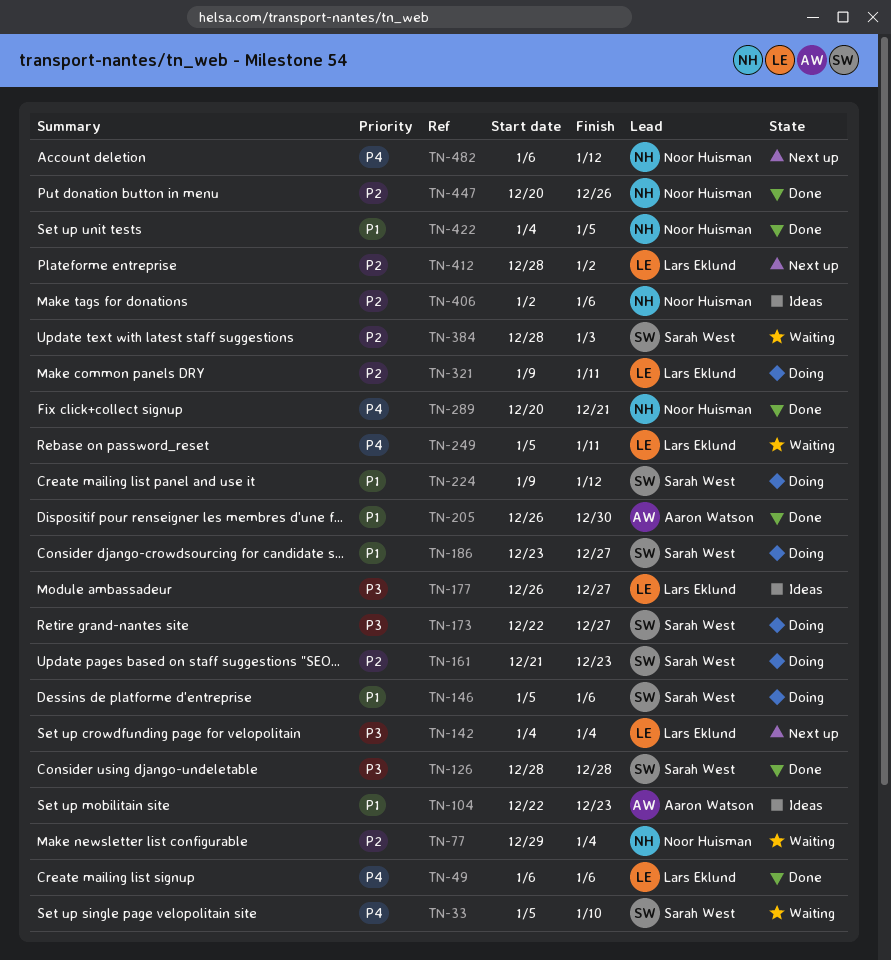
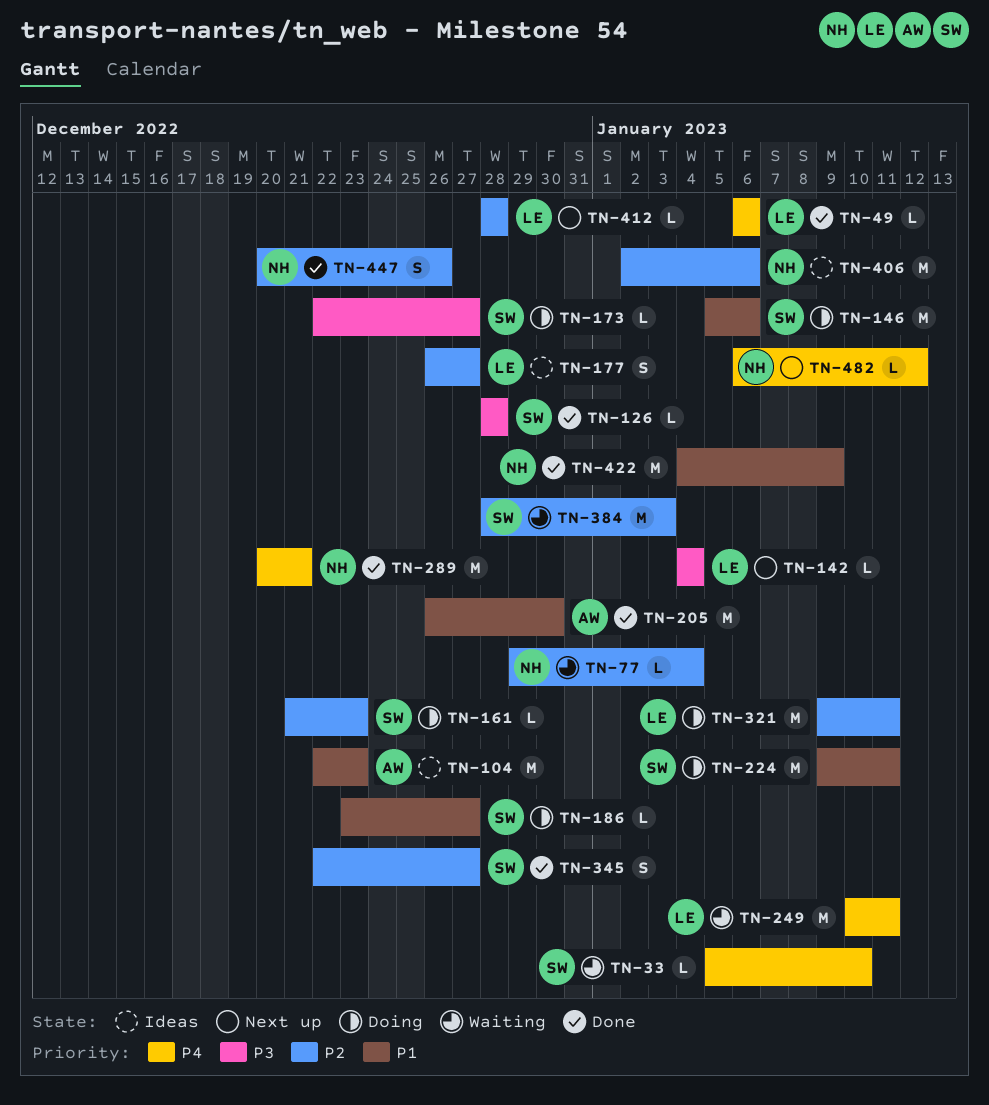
TN-177, priority: P3 -> P2
TN-224, due: Jan 12 -> Jan 11
TN-249, start: Jan 5 -> Jan 10
TN-345: none -> present
TN-412, due: Jan 2 -> Dec 28
TN-422, due: Jan 5 -> Jan 9

